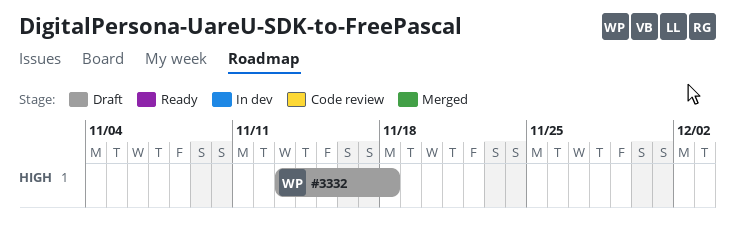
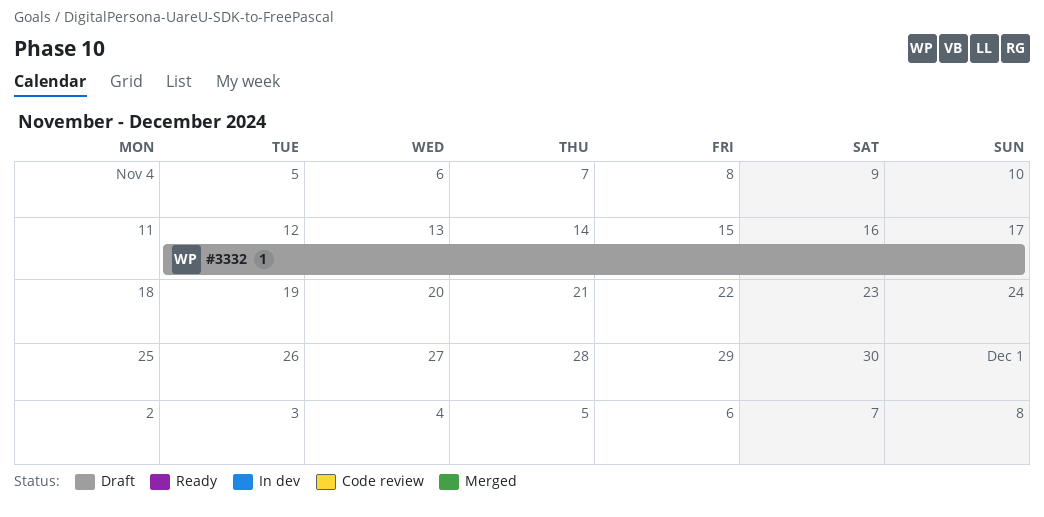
#3332, start: Nov 13 -> Nov 12
#3332, due: Nov 18 -> Nov 17

